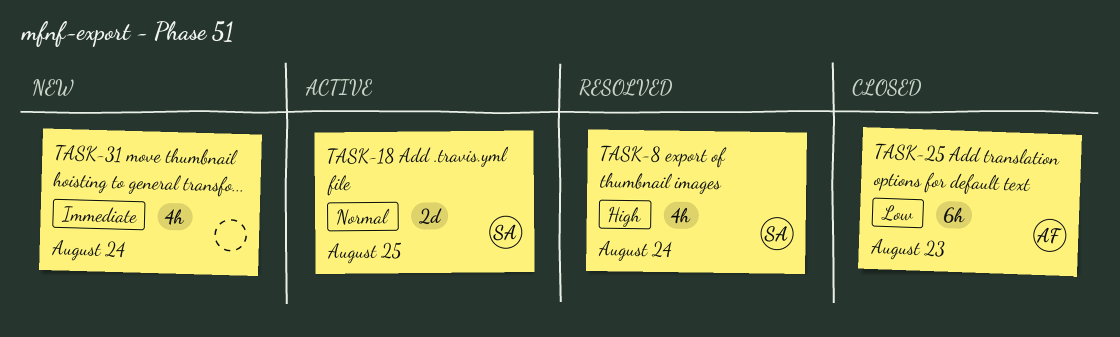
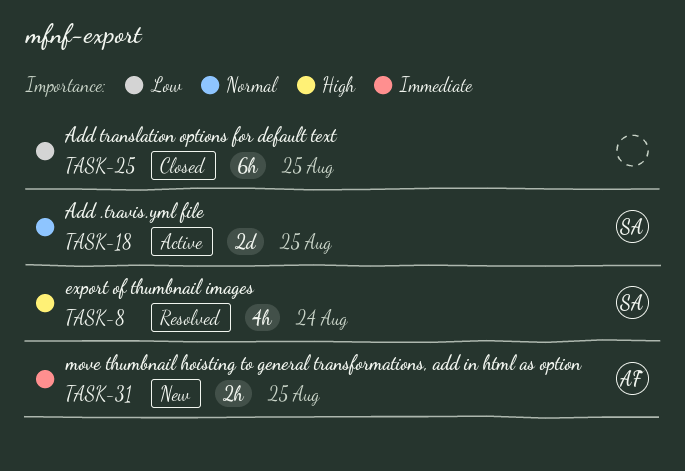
TASK-25, owner: AF -> none
TASK-25, due: Aug 23 -> Aug 25
TASK-31, owner: none -> AF
TASK-31, estimate: 4h -> 2h
TASK-31, due: Aug 24 -> Aug 25

